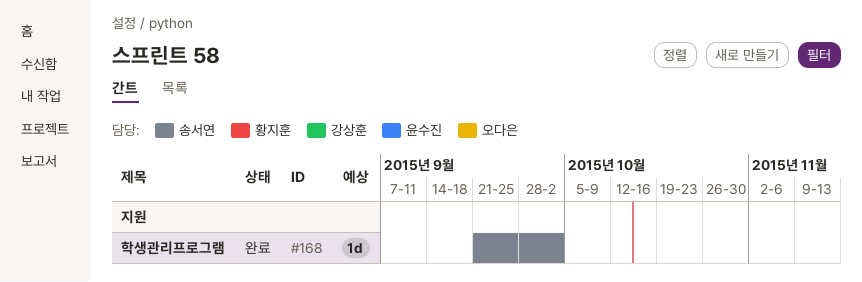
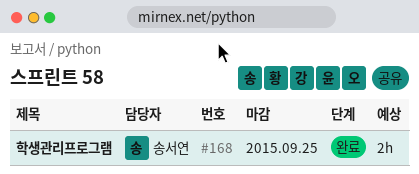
#168, estimate: 1d -> 2h
#168, due: Oct 2 -> Sep 25

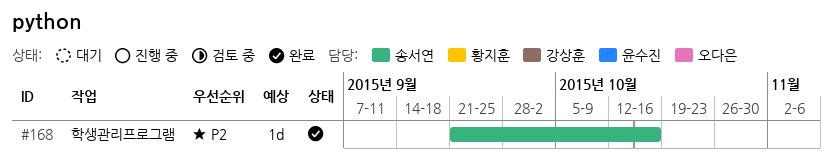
#168, estimate: 2h -> 1d
#168, due: Sep 25 -> Oct 16

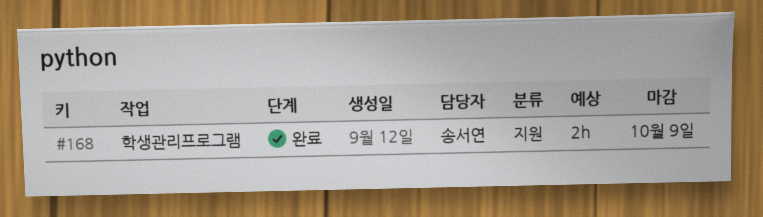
#168, estimate: 1d -> 2h
#168, due: Oct 16 -> Oct 9

